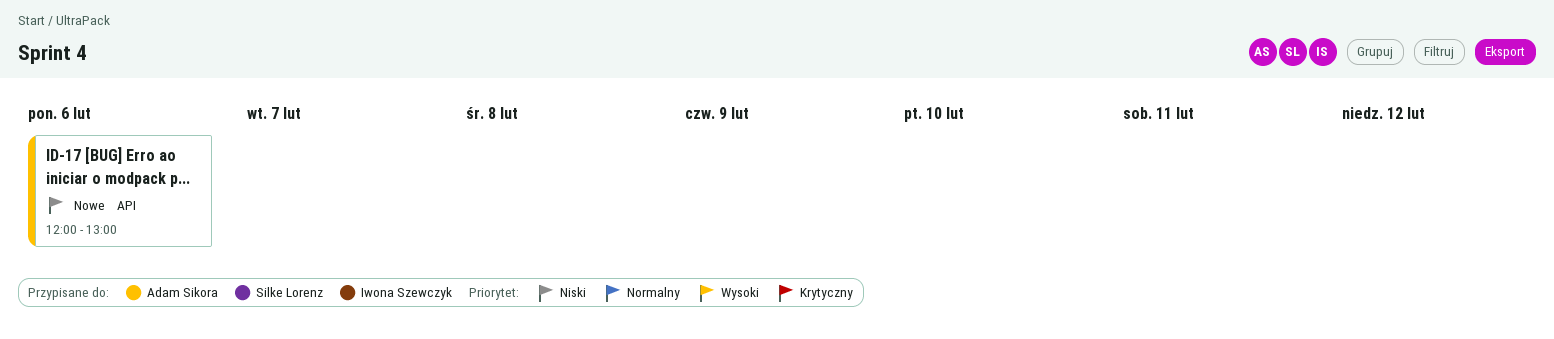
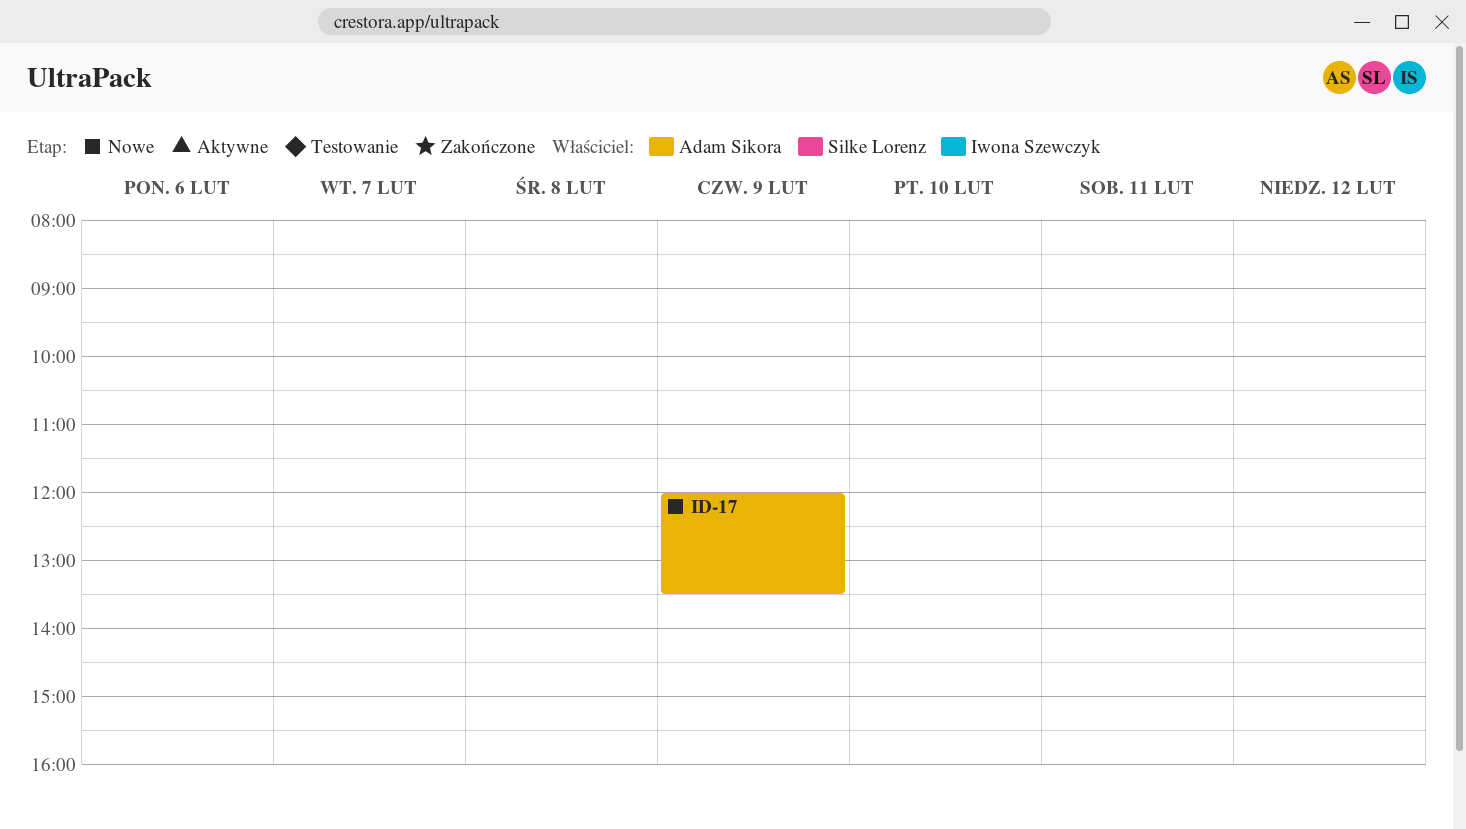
ID-17, day: Feb 6 -> Feb 9
ID-17, ends: 13:00 -> 13:30

